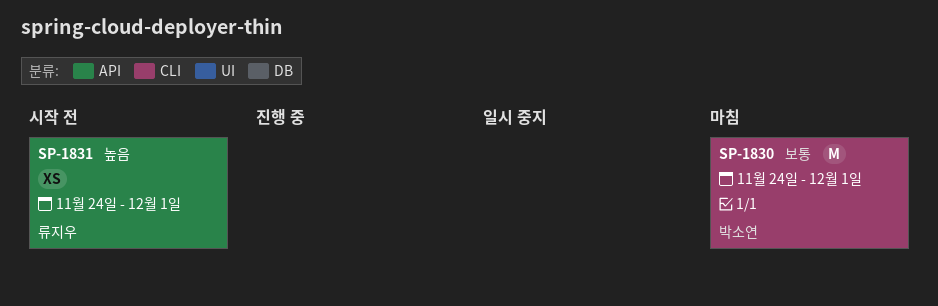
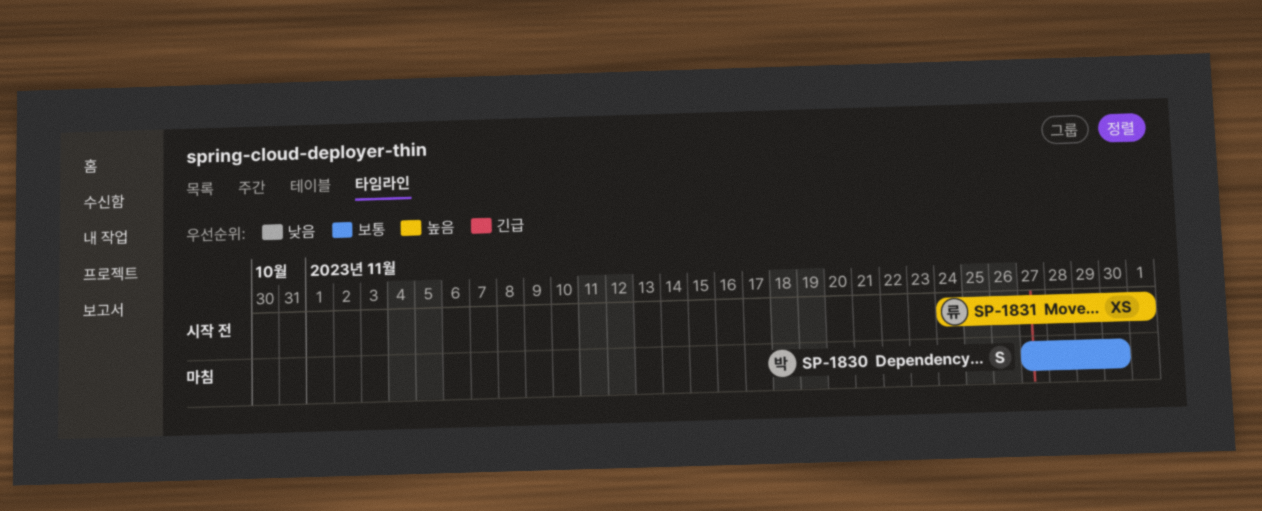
SP-1830, estimate: M -> S
SP-1830, start: Nov 24 -> Nov 27
SP-1830, due: Dec 1 -> Nov 30

